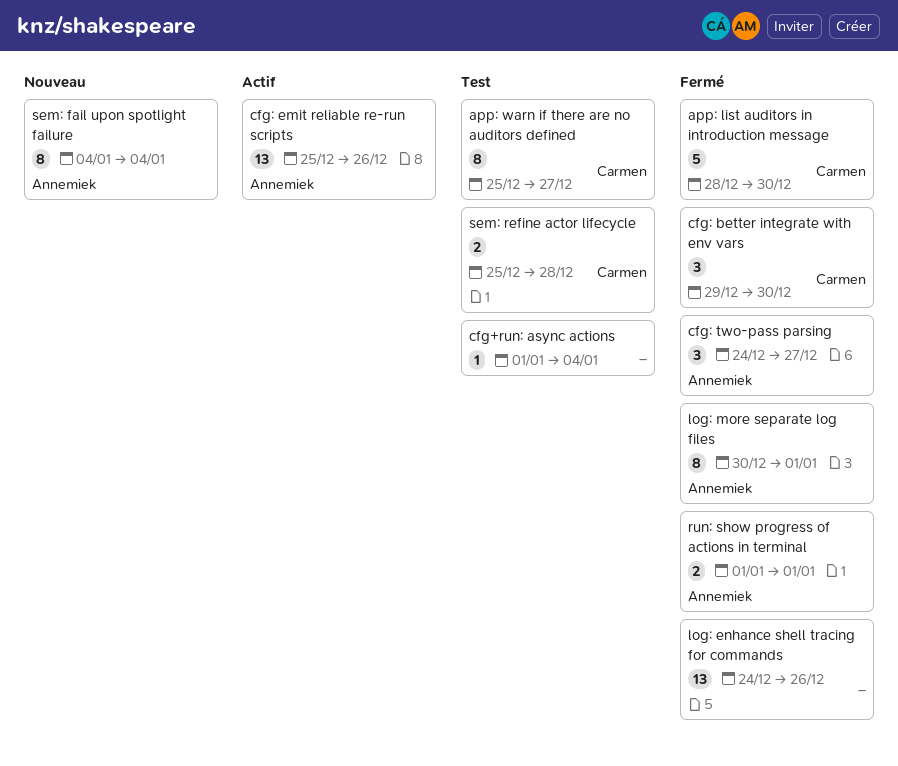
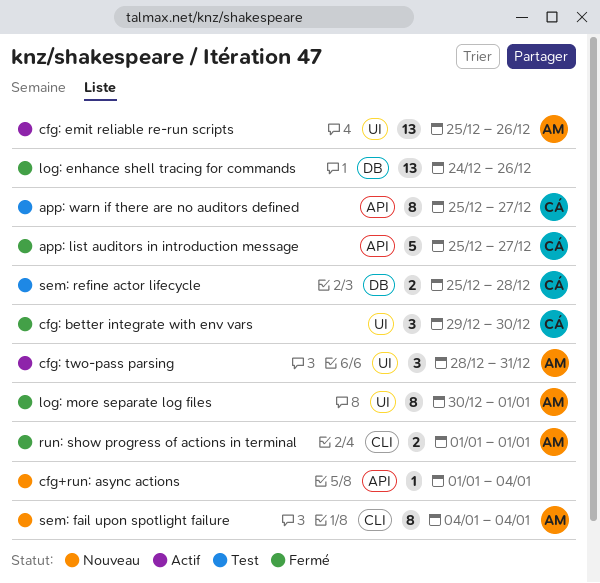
app: list auditors in introduction message, start: Dec 28 -> Dec 25
app: list auditors in introduction message, due: Dec 30 -> Dec 27
cfg+run: async actions, status: Test -> Nouveau
cfg: two-pass parsing, status: Fermé -> Actif
cfg: two-pass parsing, start: Dec 24 -> Dec 28
cfg: two-pass parsing, due: Dec 27 -> Dec 31

